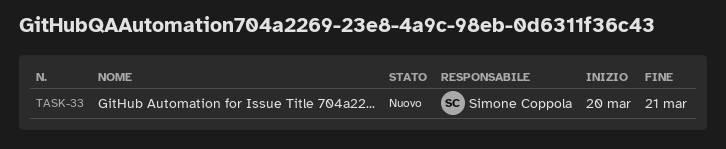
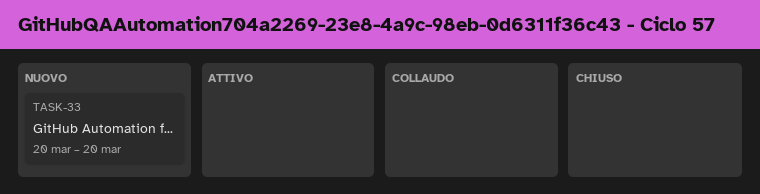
TASK-33, due: Mar 21 -> Mar 20

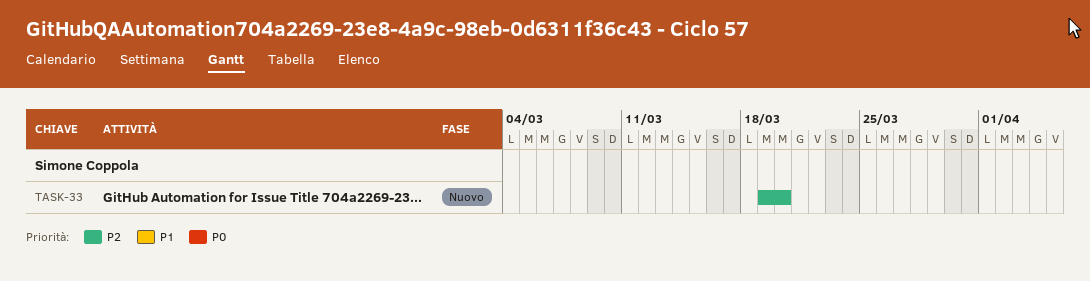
TASK-33, start: Mar 20 -> Mar 19

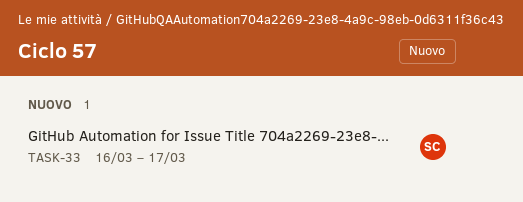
TASK-33, start: Mar 19 -> Mar 16
TASK-33, due: Mar 20 -> Mar 17

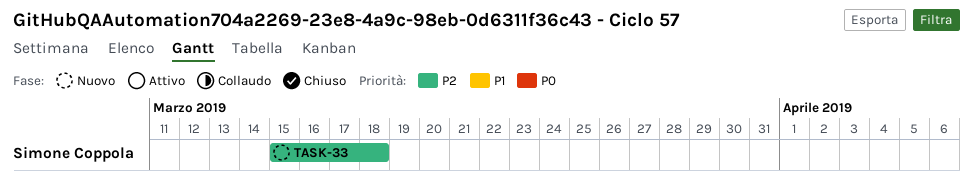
TASK-33, start: Mar 16 -> Mar 15
TASK-33, due: Mar 17 -> Mar 18

